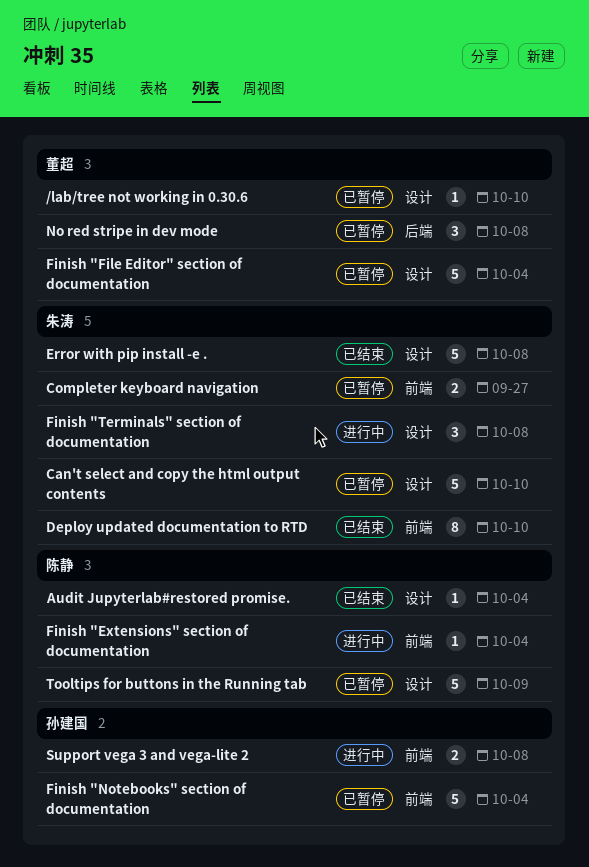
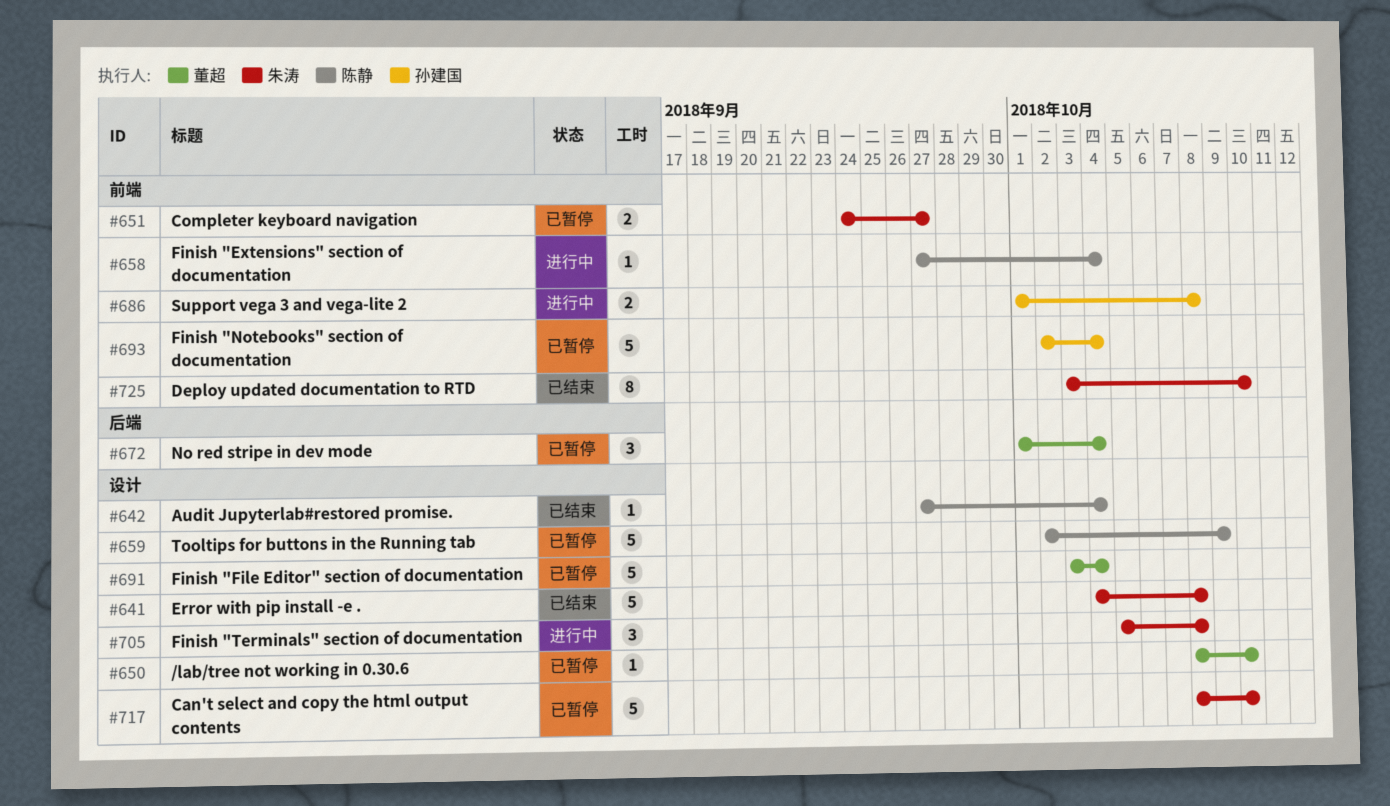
No red stripe in dev mode, due: Oct 8 -> Oct 4

